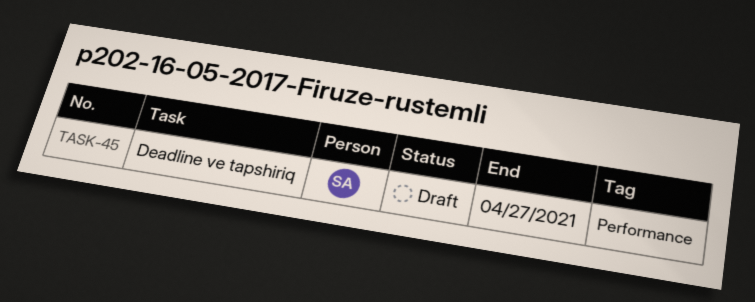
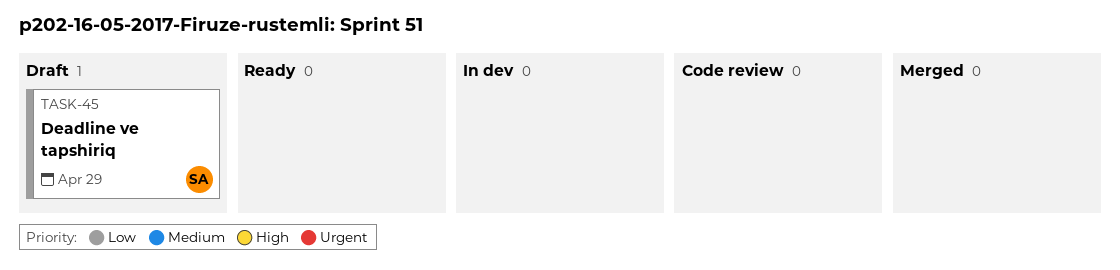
TASK-45, due: Apr 27 -> Apr 29

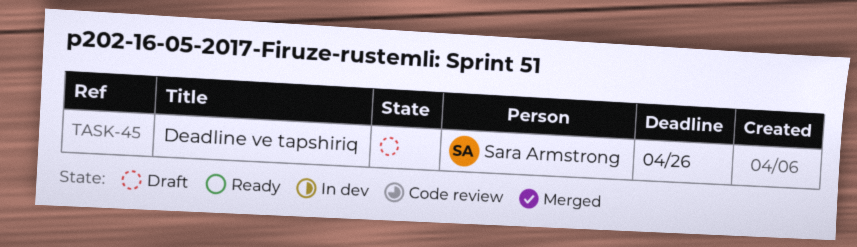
TASK-45, due: Apr 29 -> Apr 26

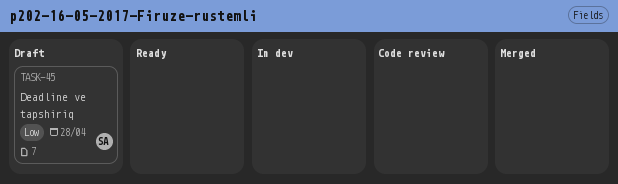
TASK-45, due: Apr 26 -> Apr 28

